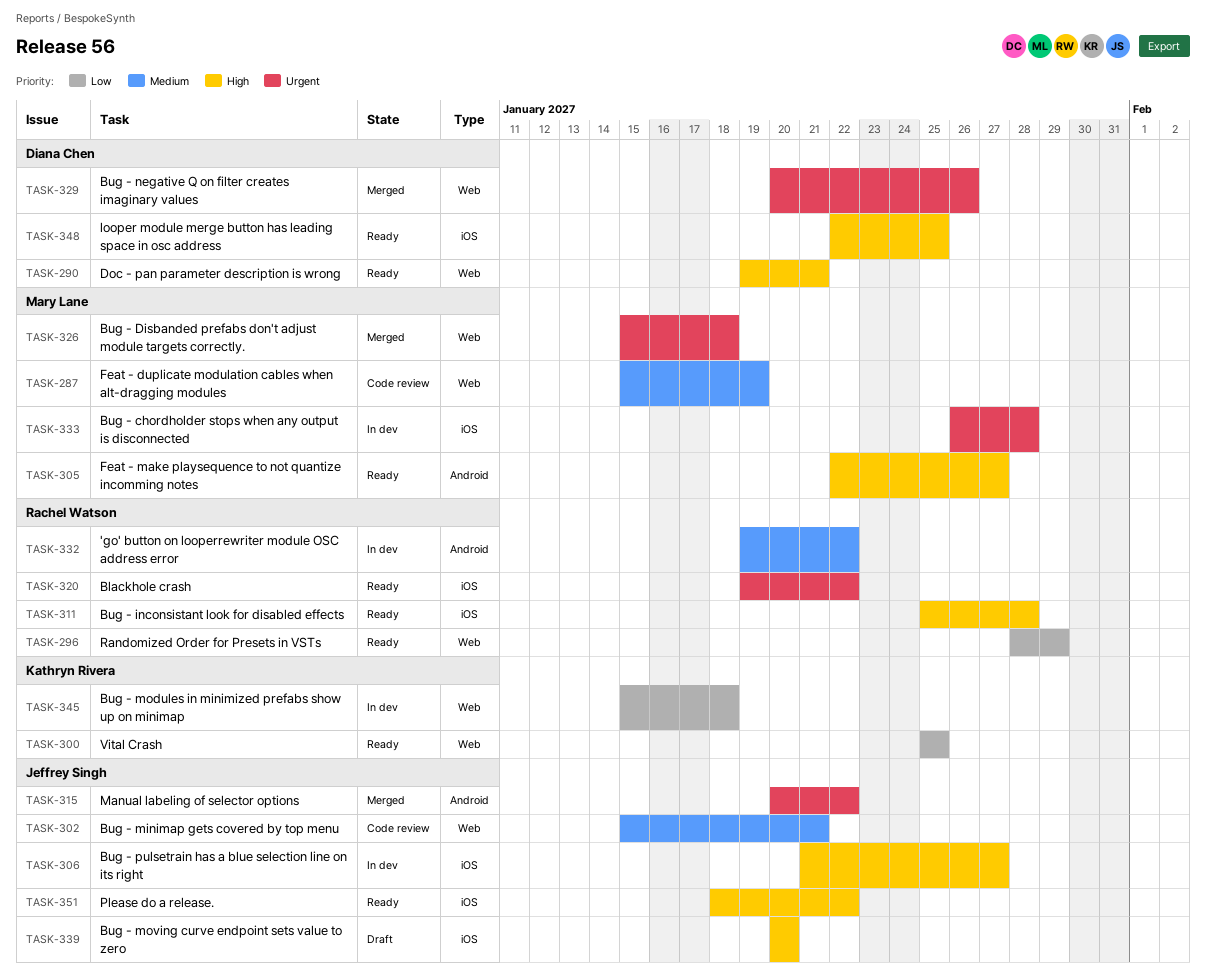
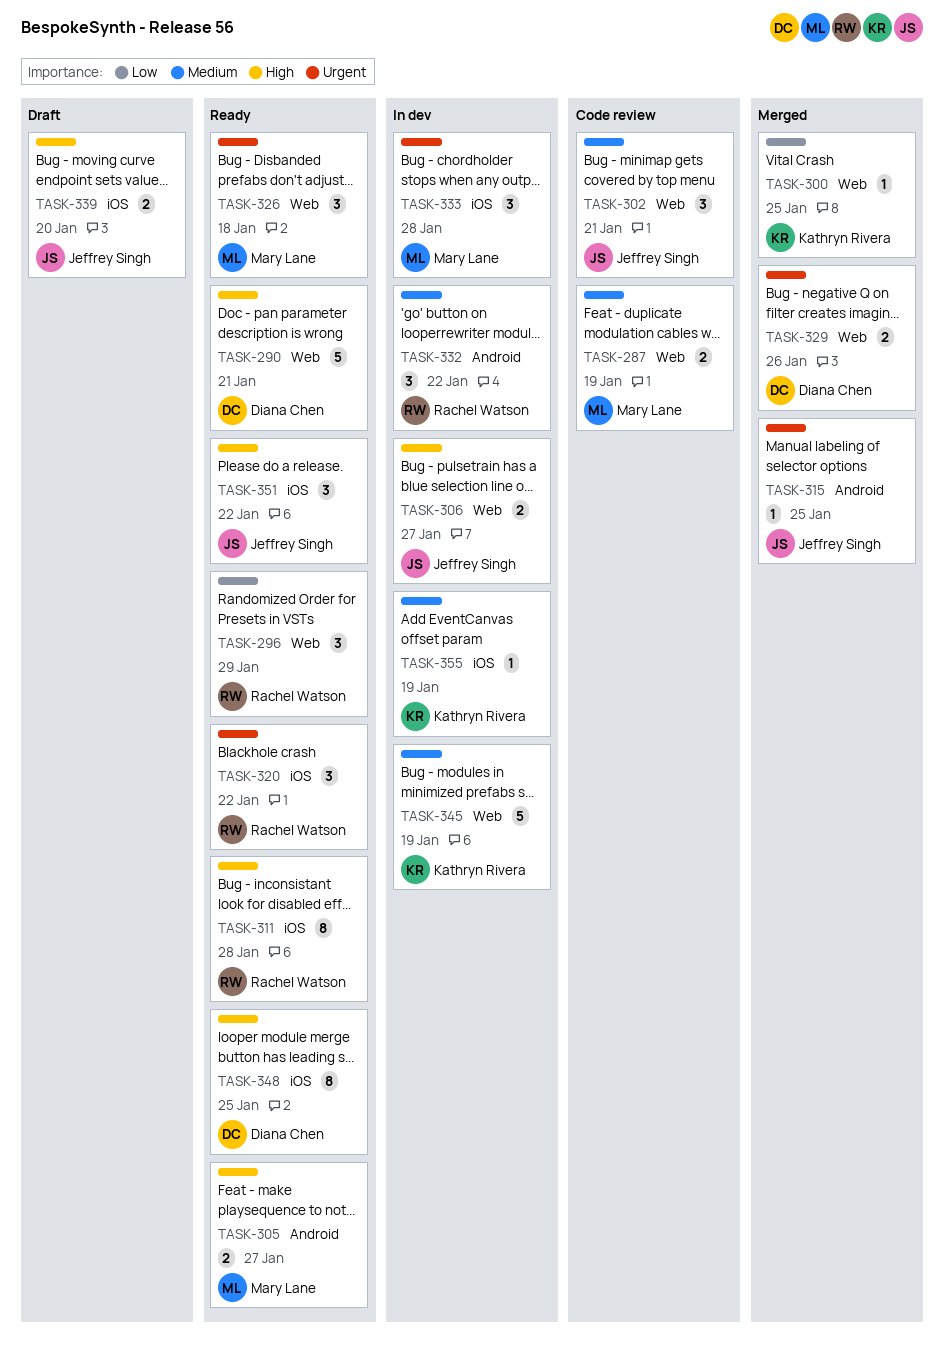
TASK-300, status: Ready -> Merged
TASK-306, label: iOS -> Web
TASK-315, due: Jan 22 -> Jan 25
TASK-326, status: Merged -> Ready
TASK-345, priority: Low -> Medium
TASK-345, due: Jan 18 -> Jan 19
TASK-355: none -> present

